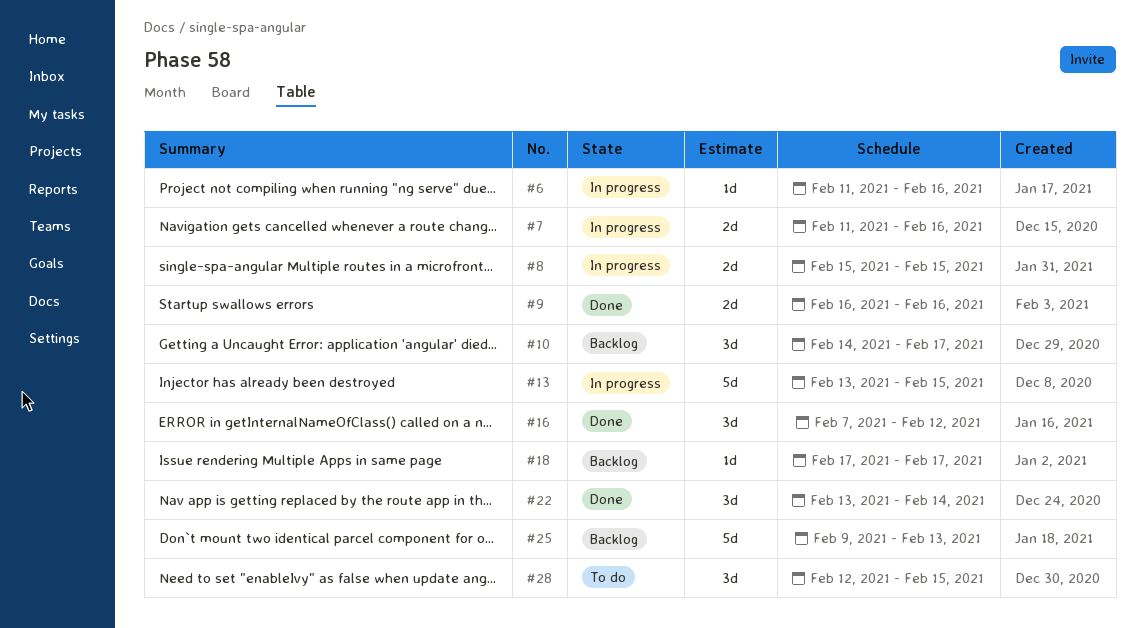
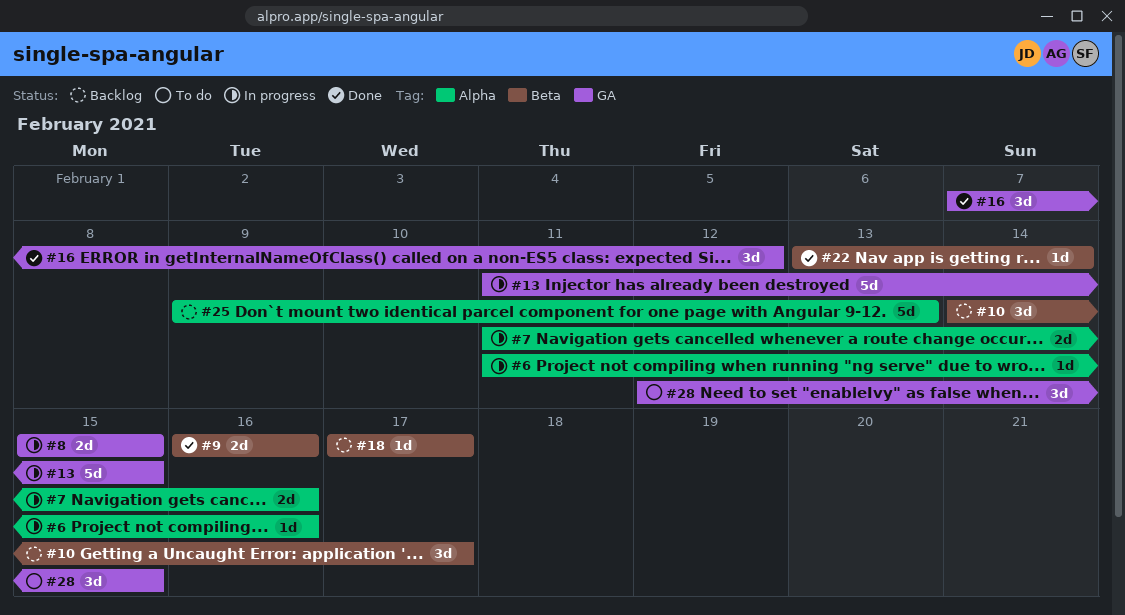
#13, start: Feb 13 -> Feb 11
#22, estimate: 3d -> 1d

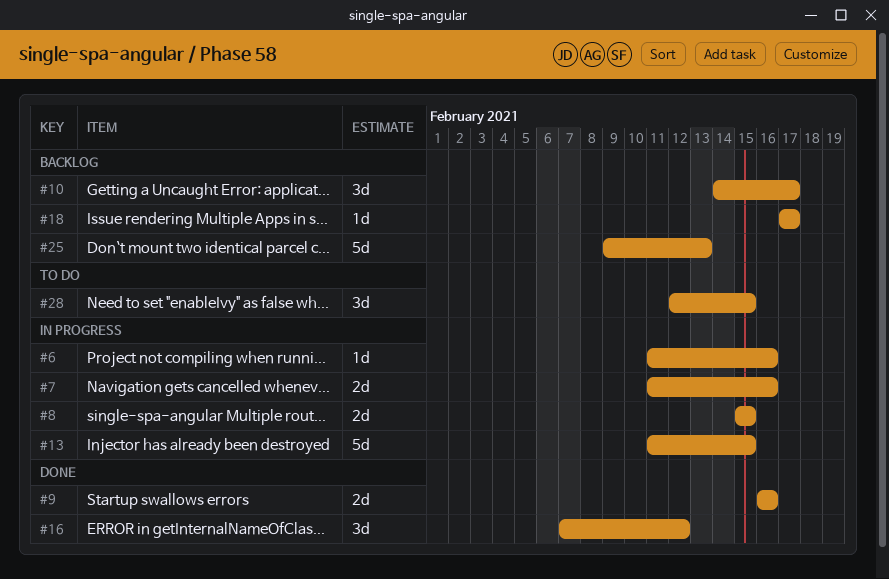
#22: present -> none

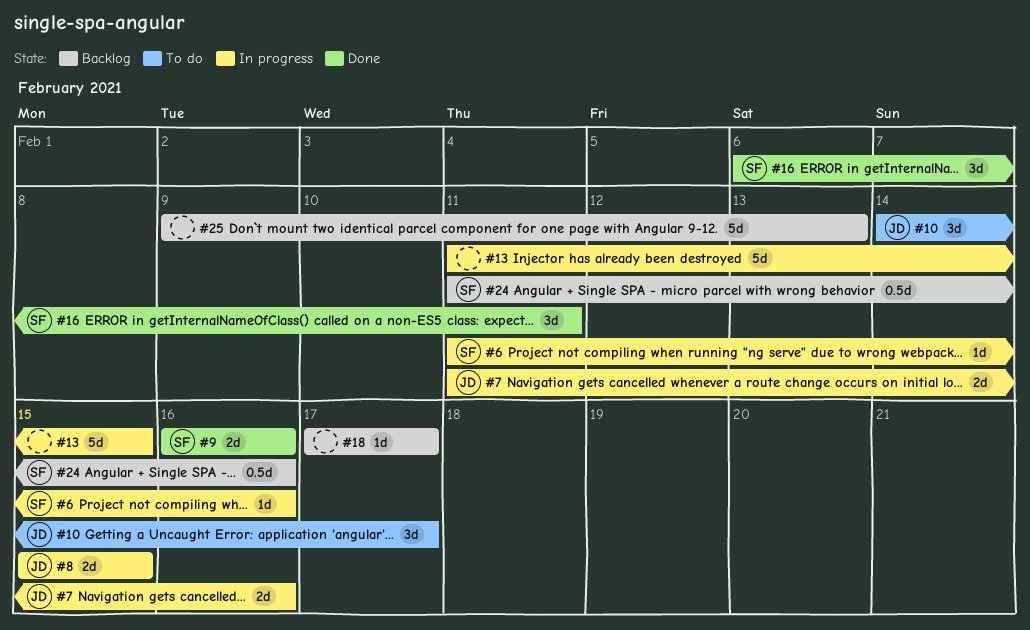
#10, status: Backlog -> To do
#16, start: Feb 7 -> Feb 6
#16, due: Feb 12 -> Feb 11
#24: none -> present
#28: present -> none

